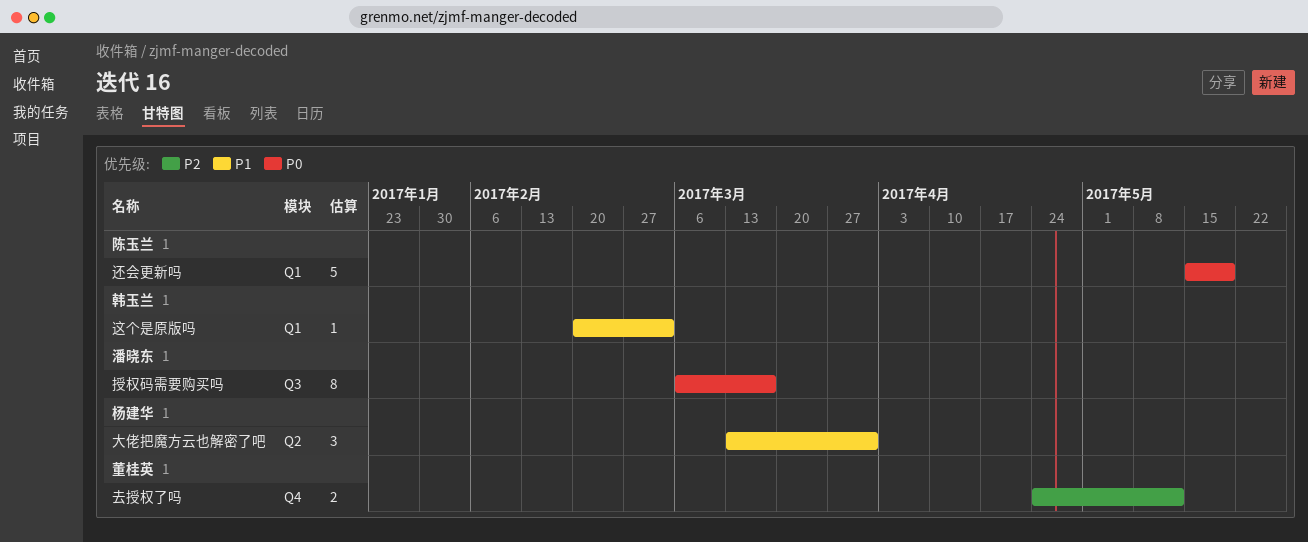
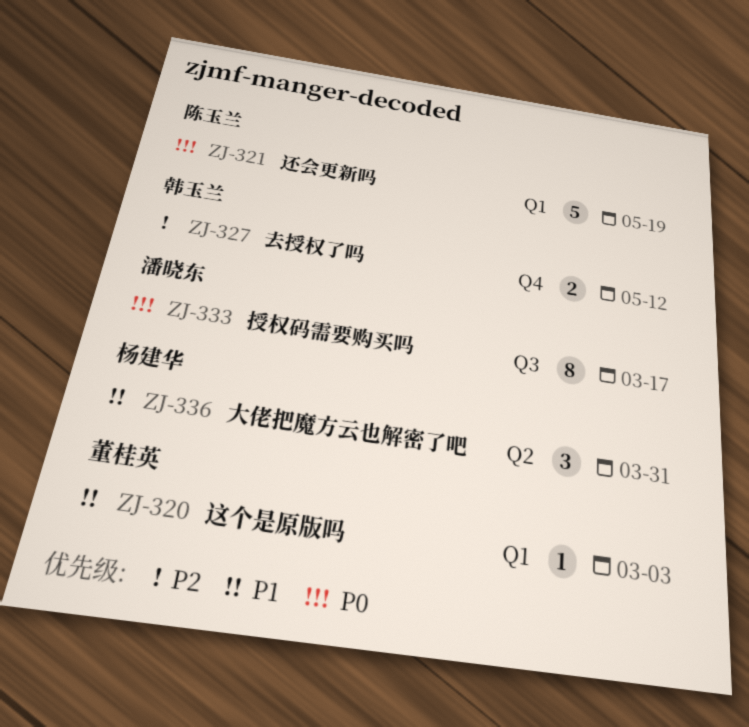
去授权了吗, owner: 董桂英 -> 韩玉兰
这个是原版吗, owner: 韩玉兰 -> 董桂英

